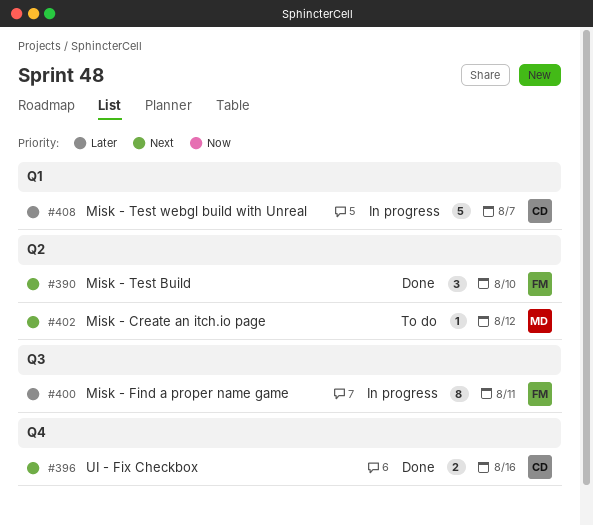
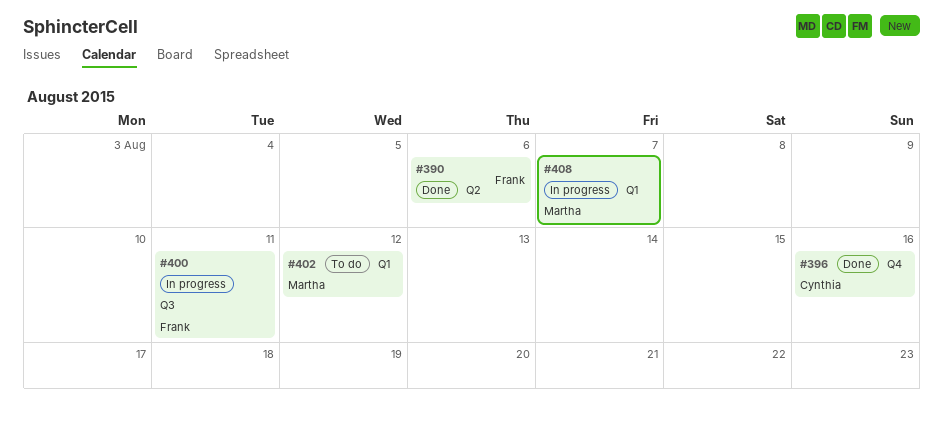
#390, due: Aug 10 -> Aug 6
#402, label: Q2 -> Q1
#408, owner: Cynthia -> Martha

